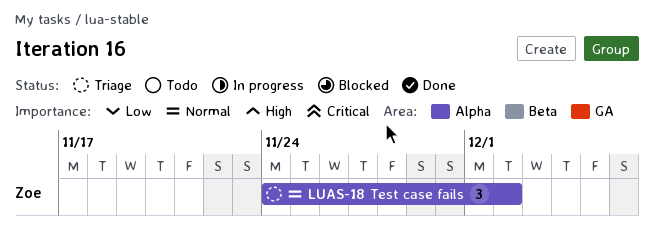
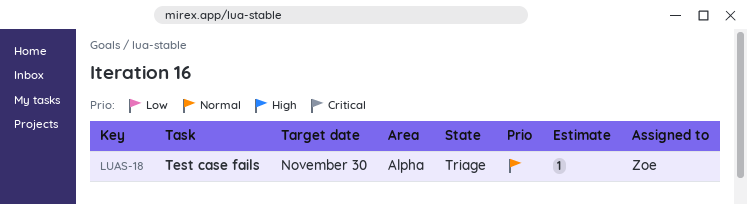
LUAS-18, estimate: 3 -> 1
LUAS-18, due: Dec 2 -> Nov 30

